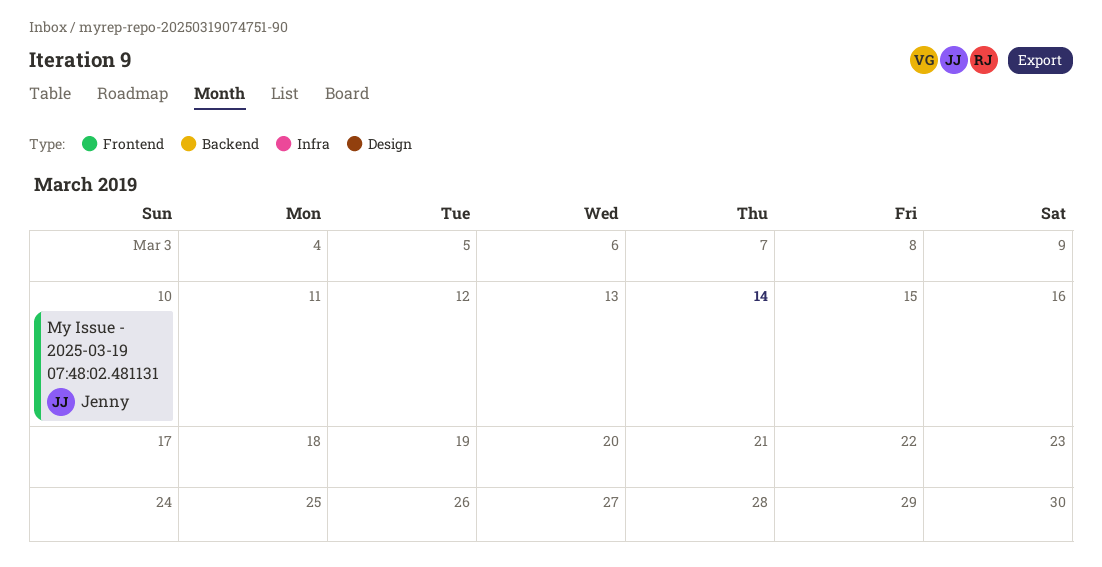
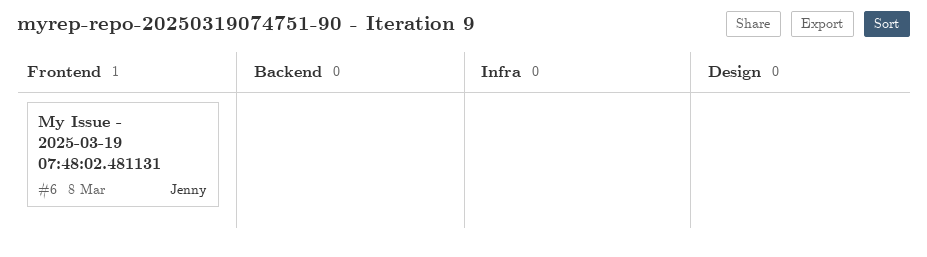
My Issue - 2025-03-19 07:48:02.481131, due: Mar 10 -> Mar 8

